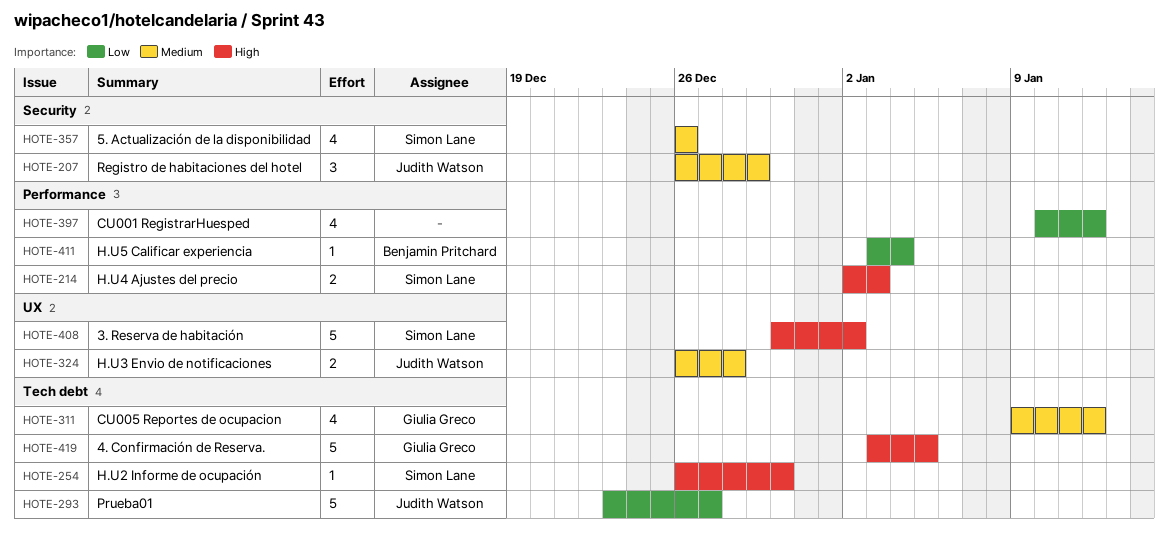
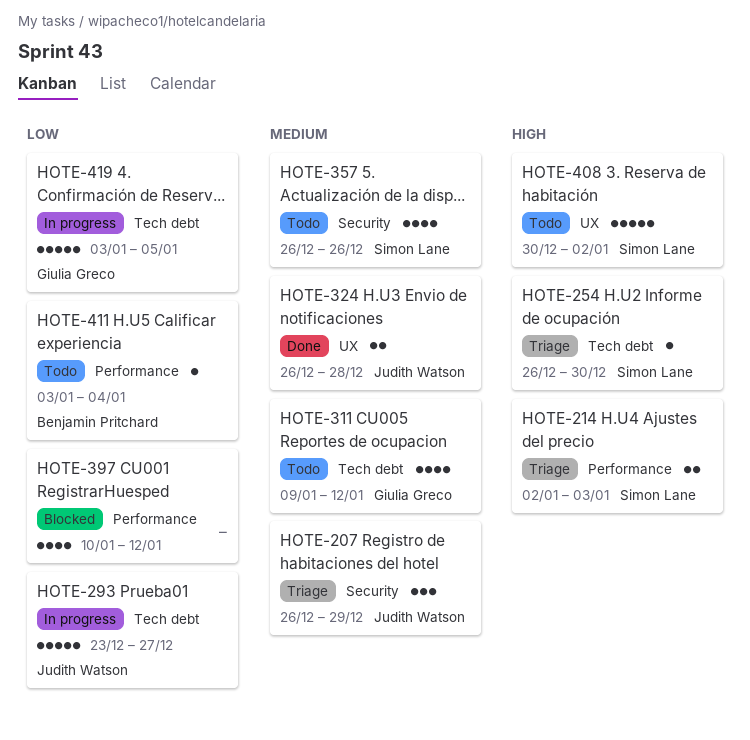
HOTE-419, priority: High -> Low

